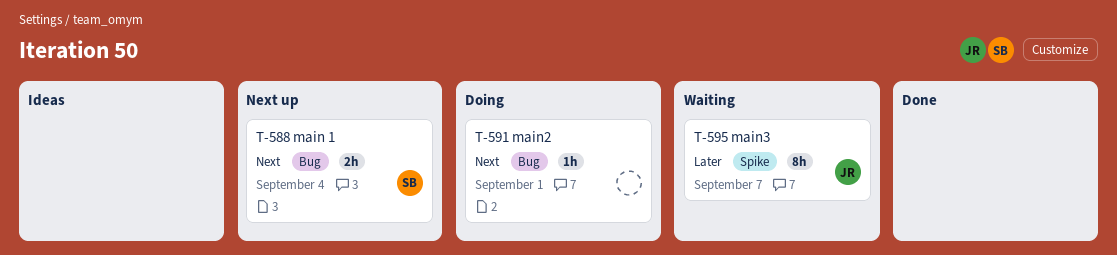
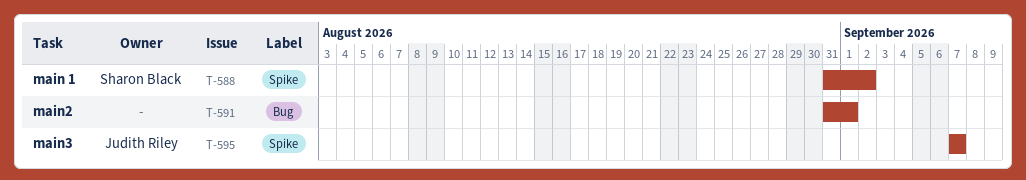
T-588, label: Bug -> Spike
T-588, due: Sep 4 -> Sep 2

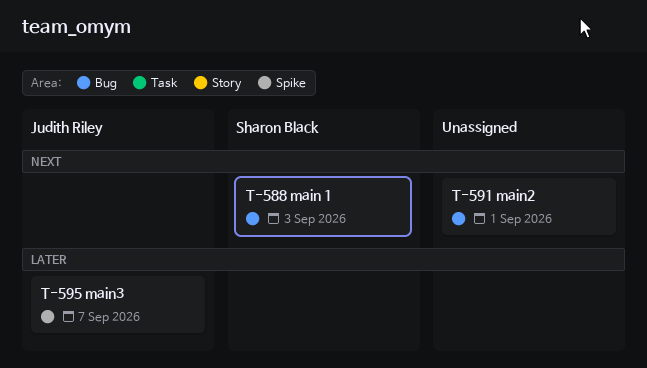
T-588, label: Spike -> Bug
T-588, due: Sep 2 -> Sep 3

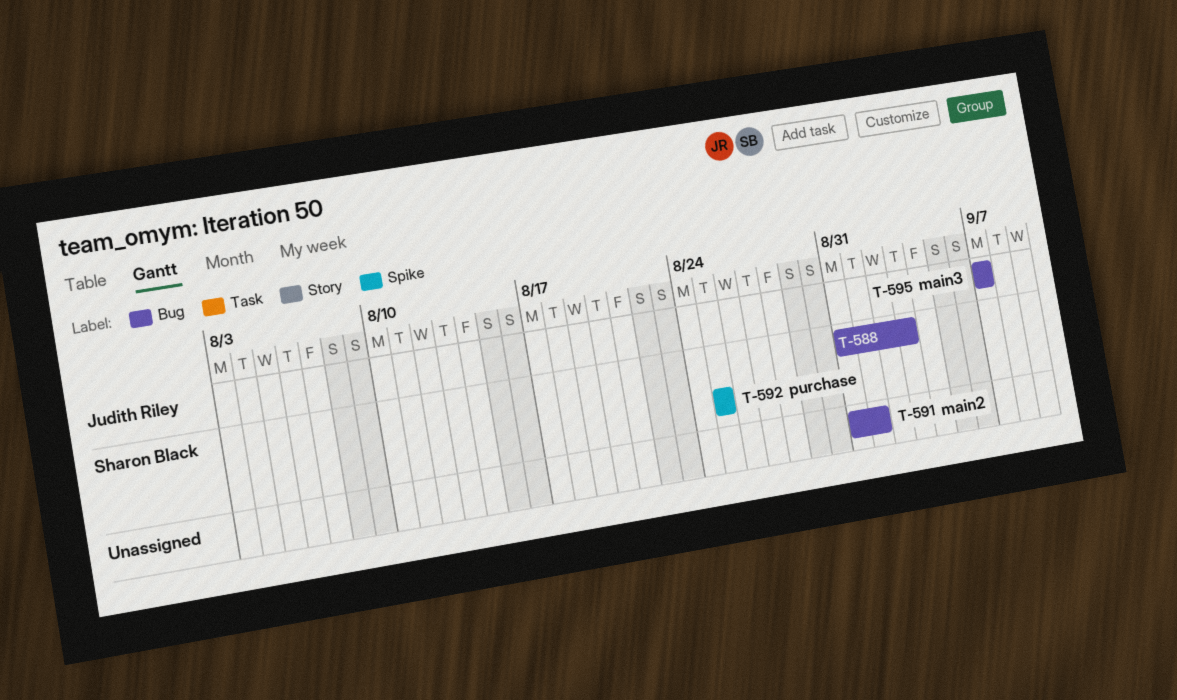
T-592: none -> present
T-595, label: Spike -> Bug

